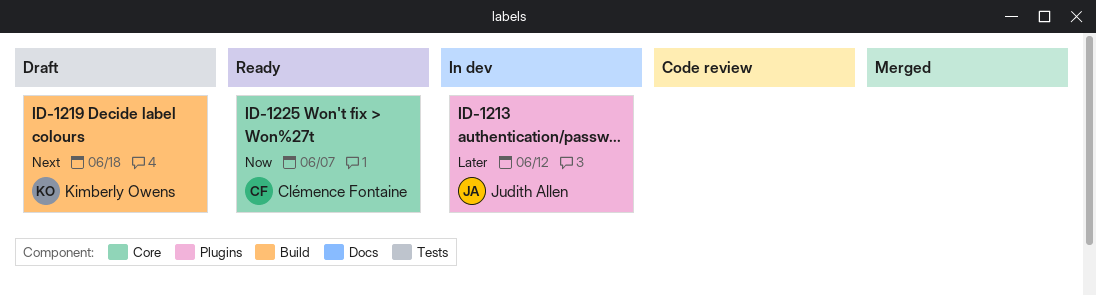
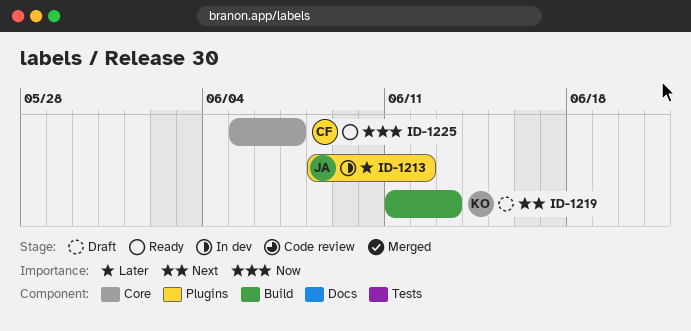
ID-1219, due: Jun 18 -> Jun 13

